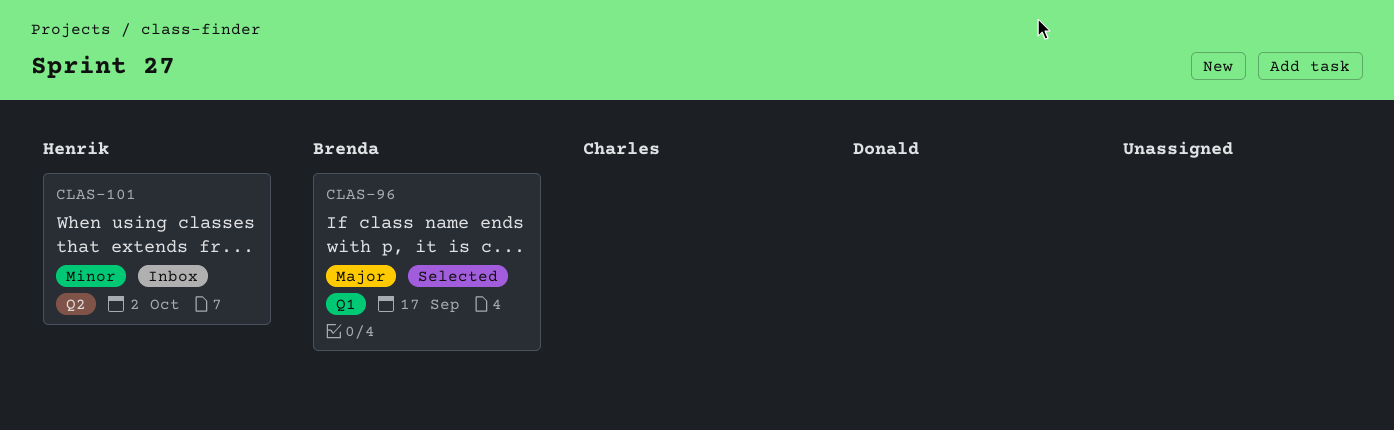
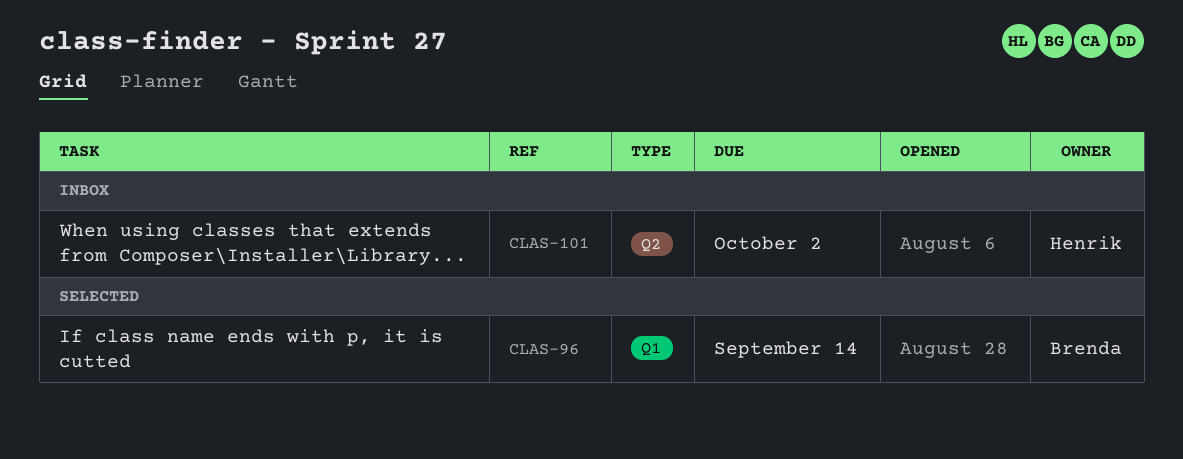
CLAS-96, due: Sep 17 -> Sep 14

